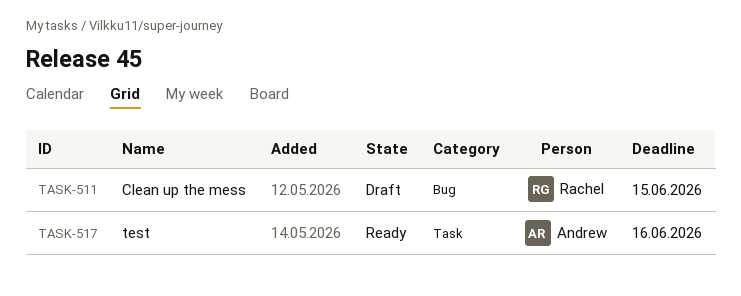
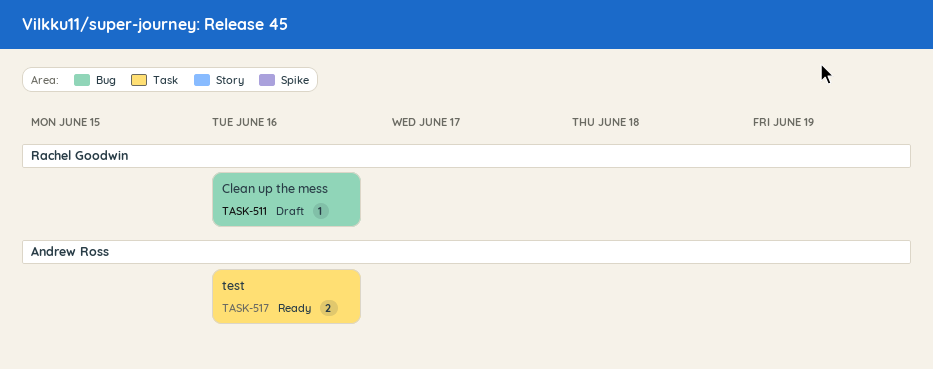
TASK-511, due: Jun 15 -> Jun 16

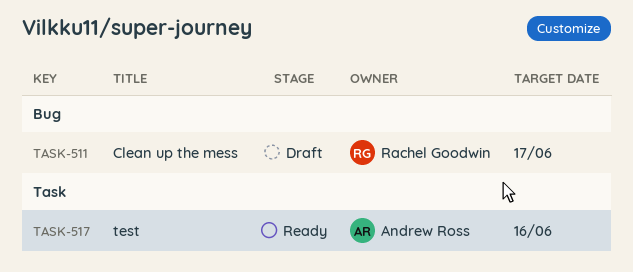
TASK-511, due: Jun 16 -> Jun 17

